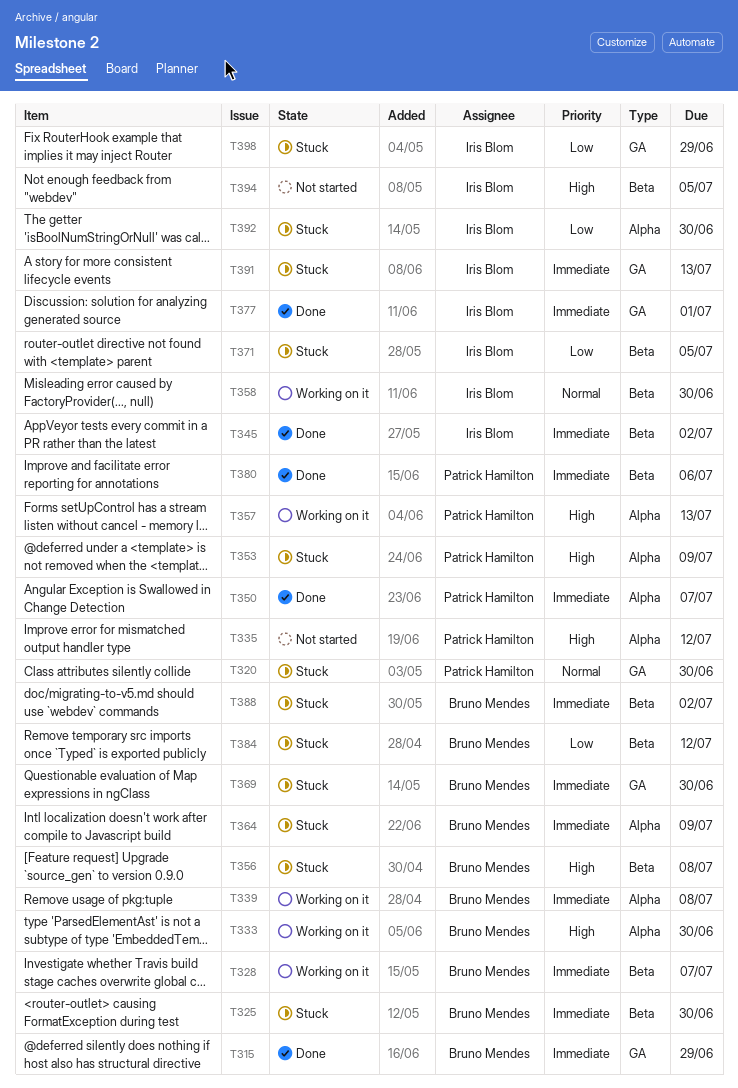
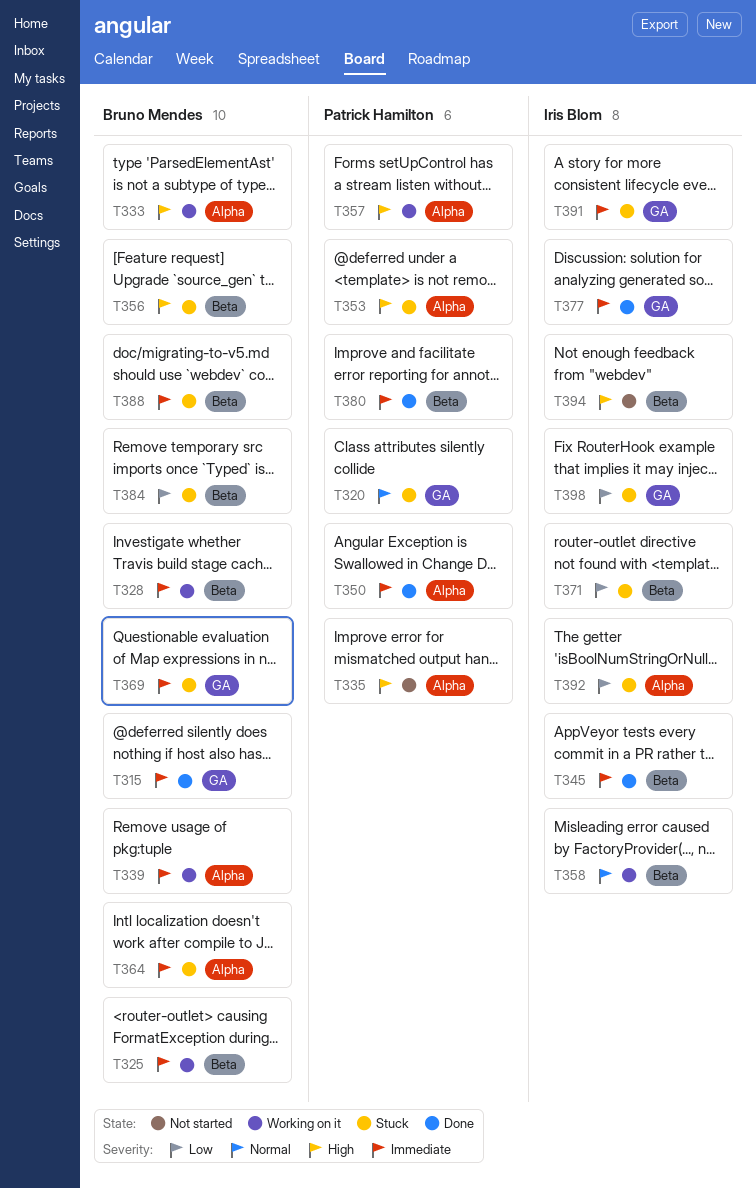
T325, status: Stuck -> Working on it

